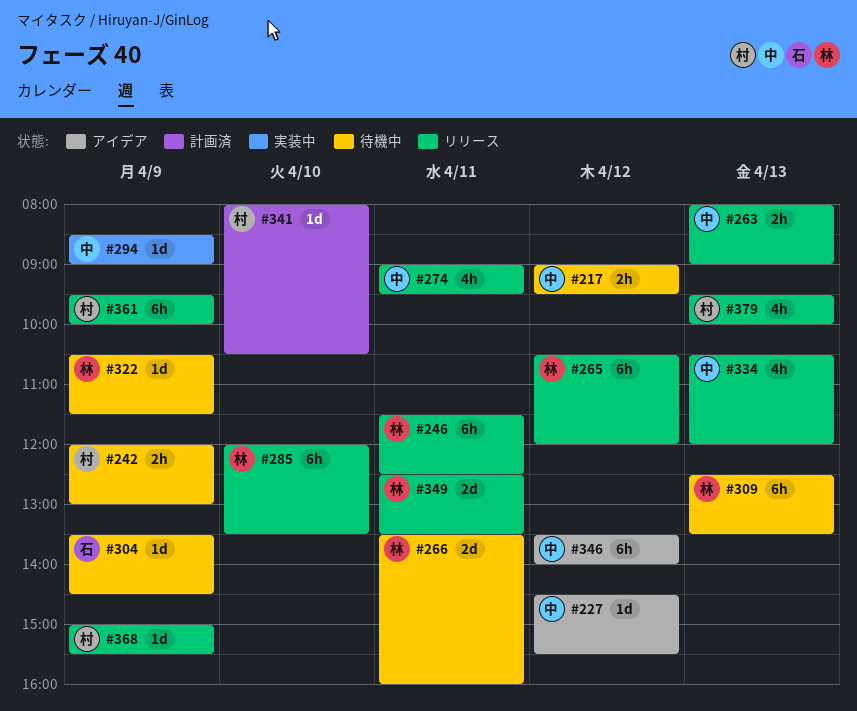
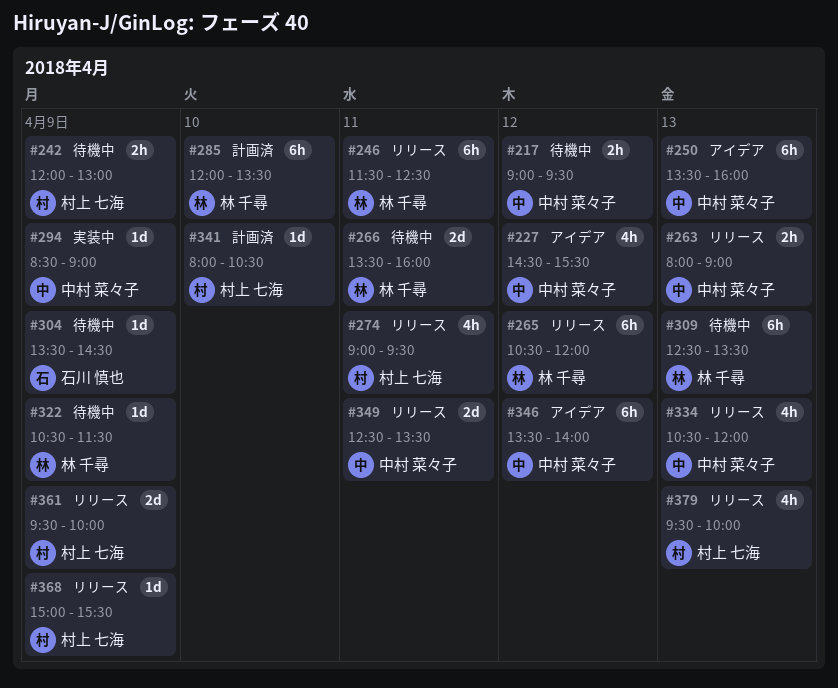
#227, estimate: 1d -> 4h
#250: none -> present
#274, owner: 中村 菜々子 -> 村上 七海
#285, status: リリース -> 計画済
#349, owner: 林 千尋 -> 中村 菜々子
#361, estimate: 6h -> 2d

